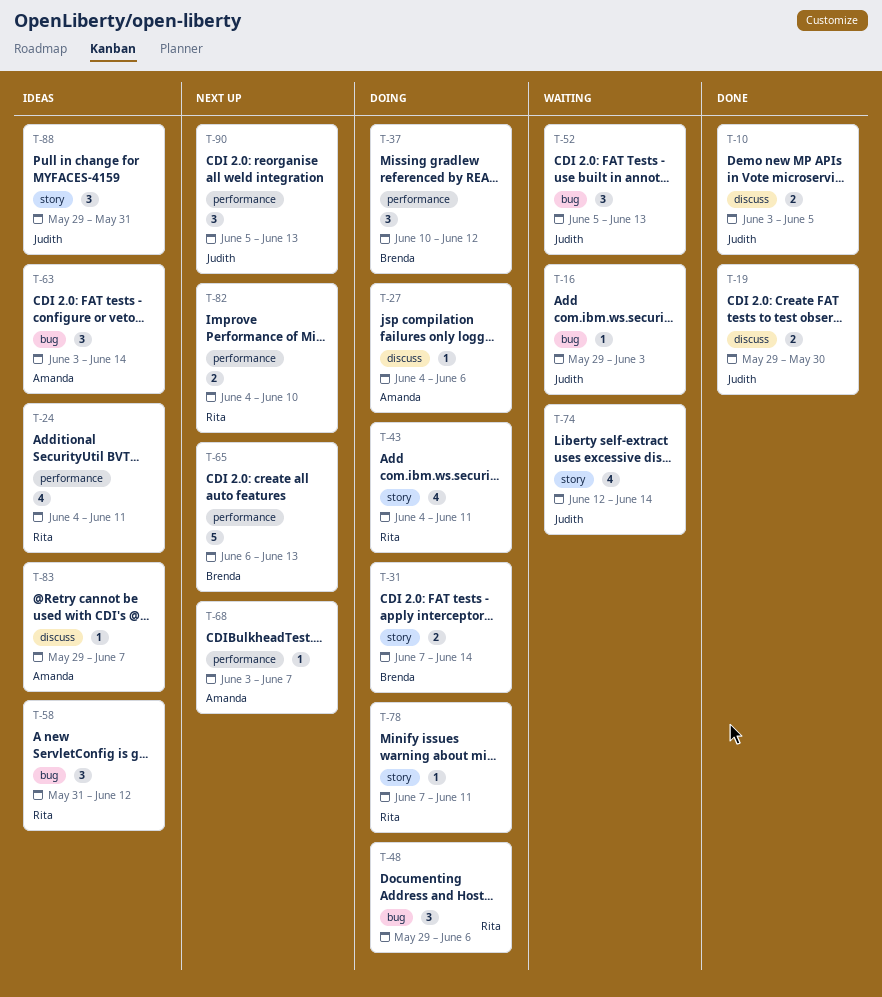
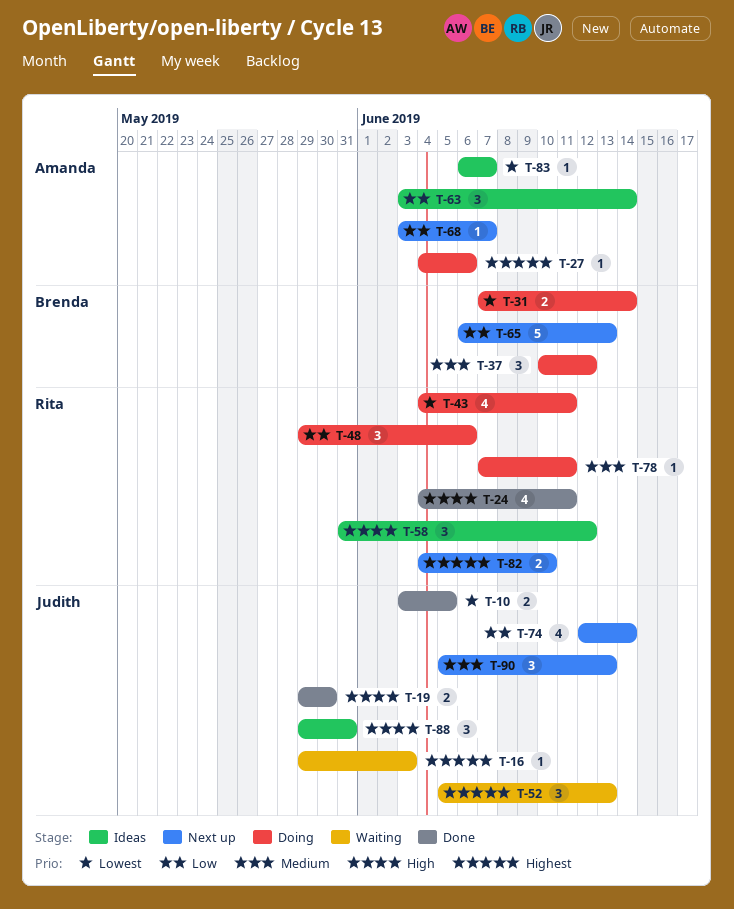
T-24, status: Ideas -> Done
T-74, status: Waiting -> Next up
T-83, start: May 29 -> Jun 6

